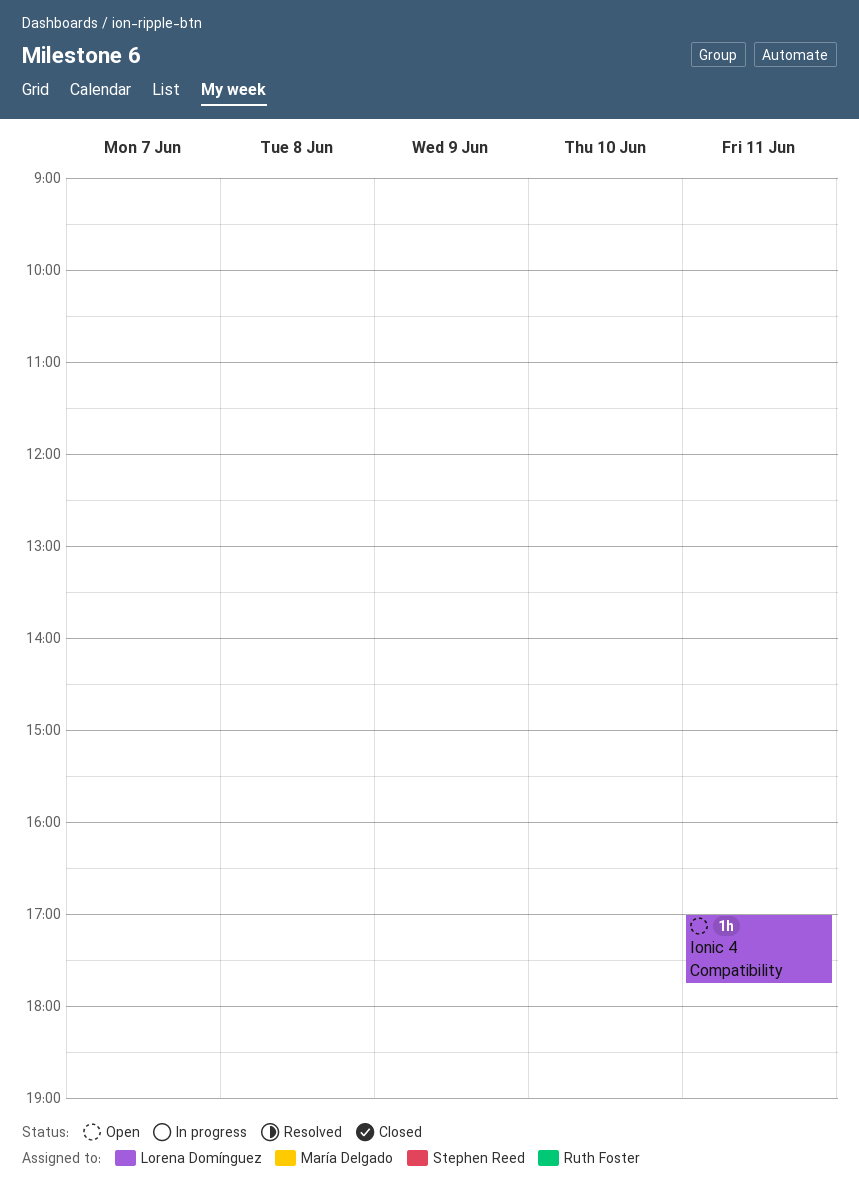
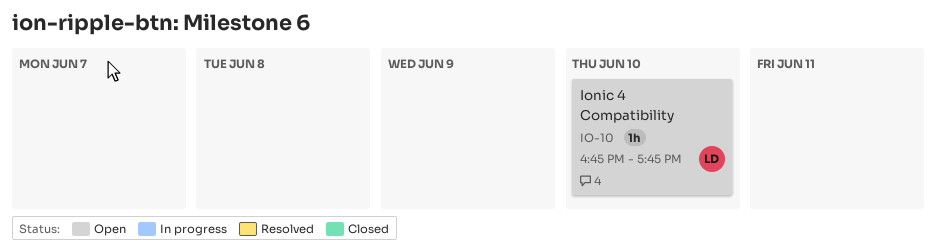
Ionic 4 Compatibility, day: Jun 11 -> Jun 10
Ionic 4 Compatibility, begins: 17:00 -> 16:45

